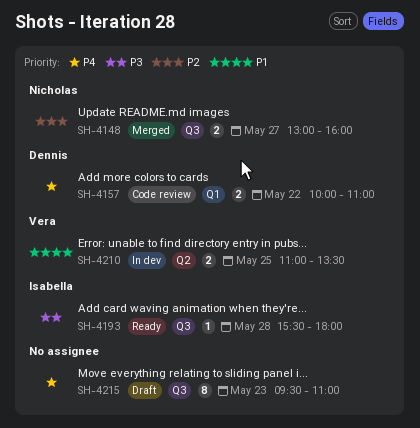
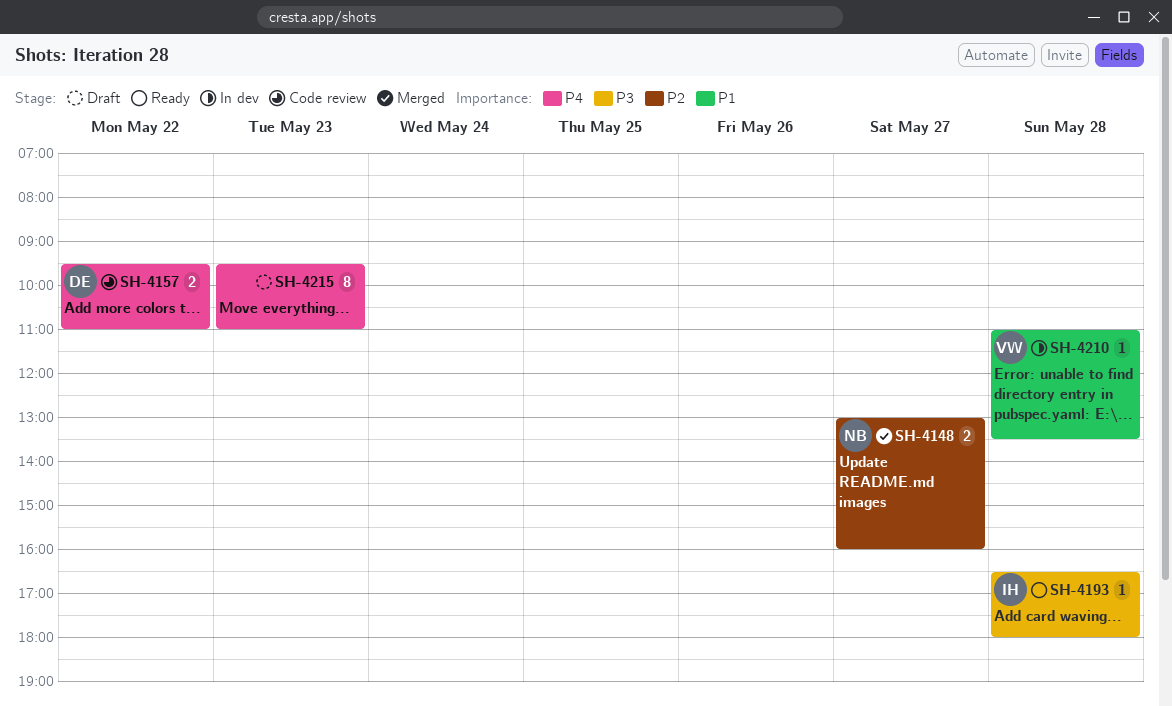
SH-4157, begins: 10:00 -> 09:30
SH-4193, begins: 15:30 -> 16:30
SH-4210, estimate: 2 -> 1
SH-4210, day: May 25 -> May 28

